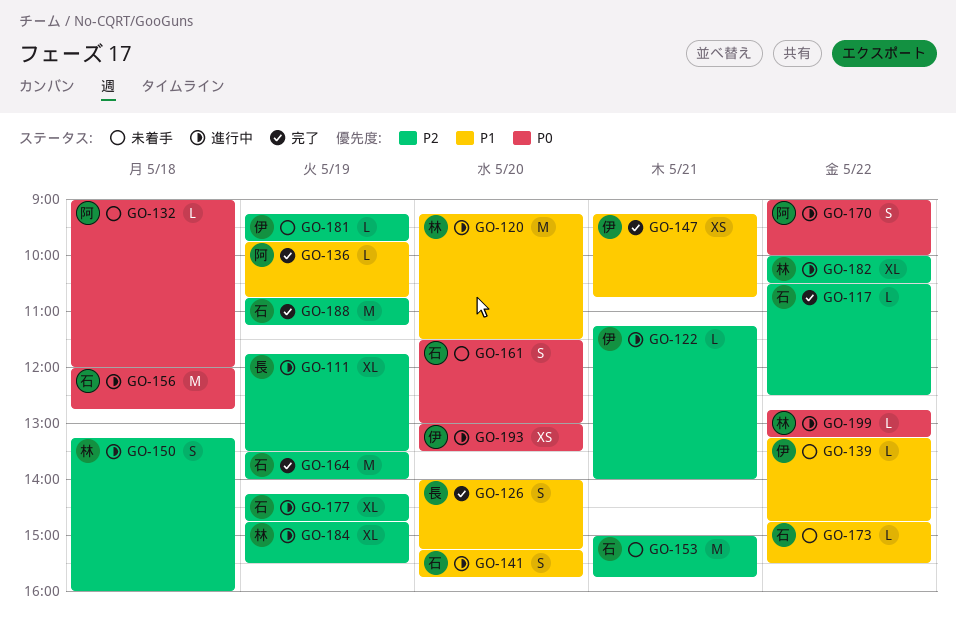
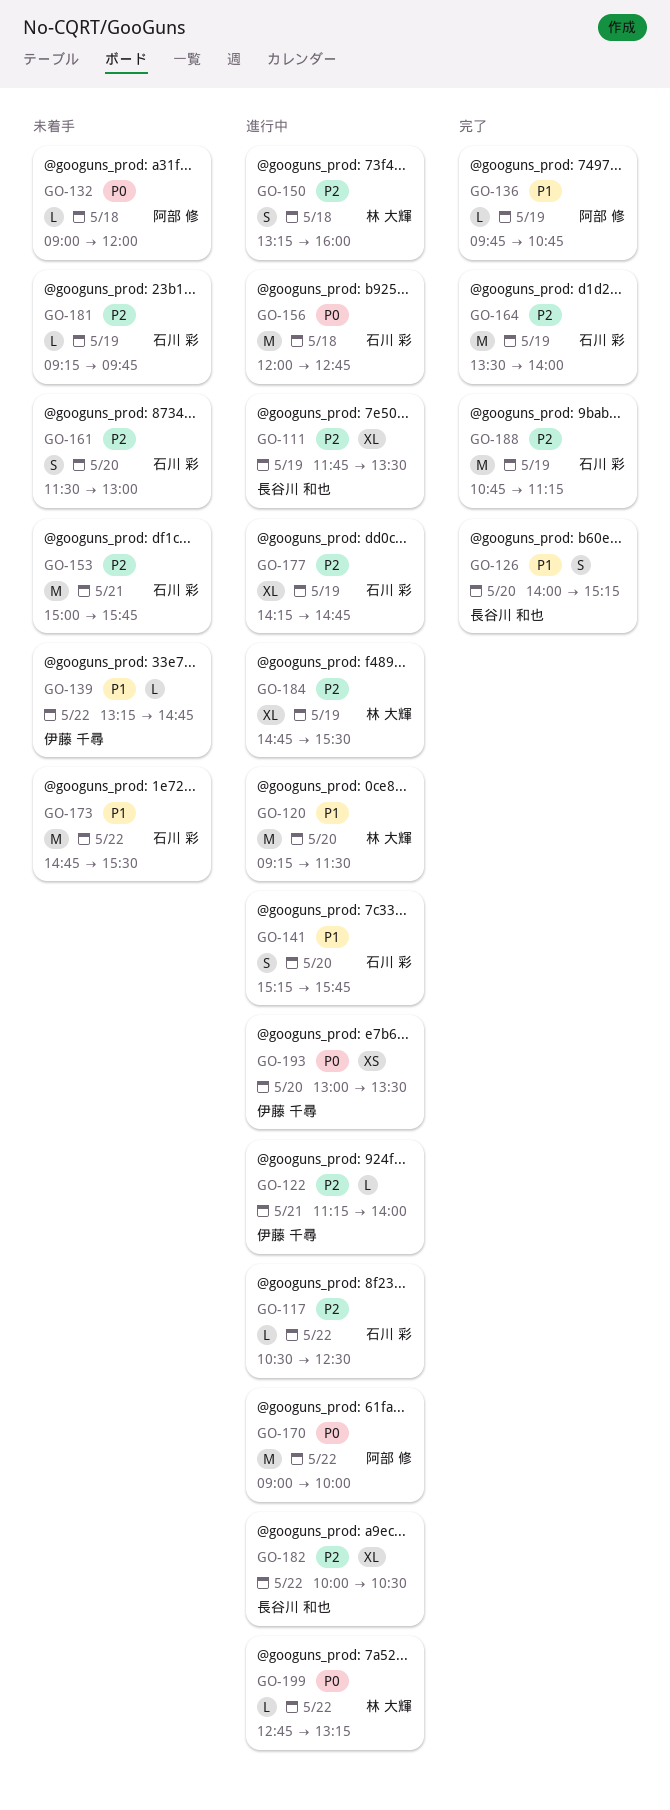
GO-117, status: 完了 -> 進行中
GO-147: present -> none
GO-161, priority: P0 -> P2
GO-170, estimate: S -> M
GO-173, estimate: L -> M
GO-181, owner: 伊藤 千尋 -> 石川 彩
GO-182, owner: 林 大輝 -> 長谷川 和也

